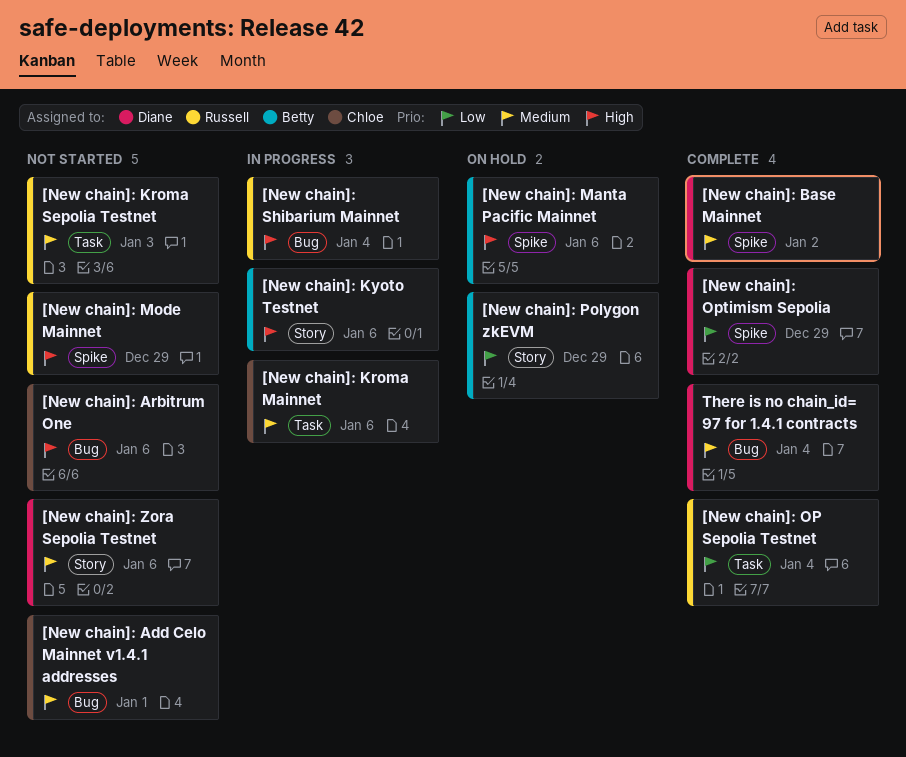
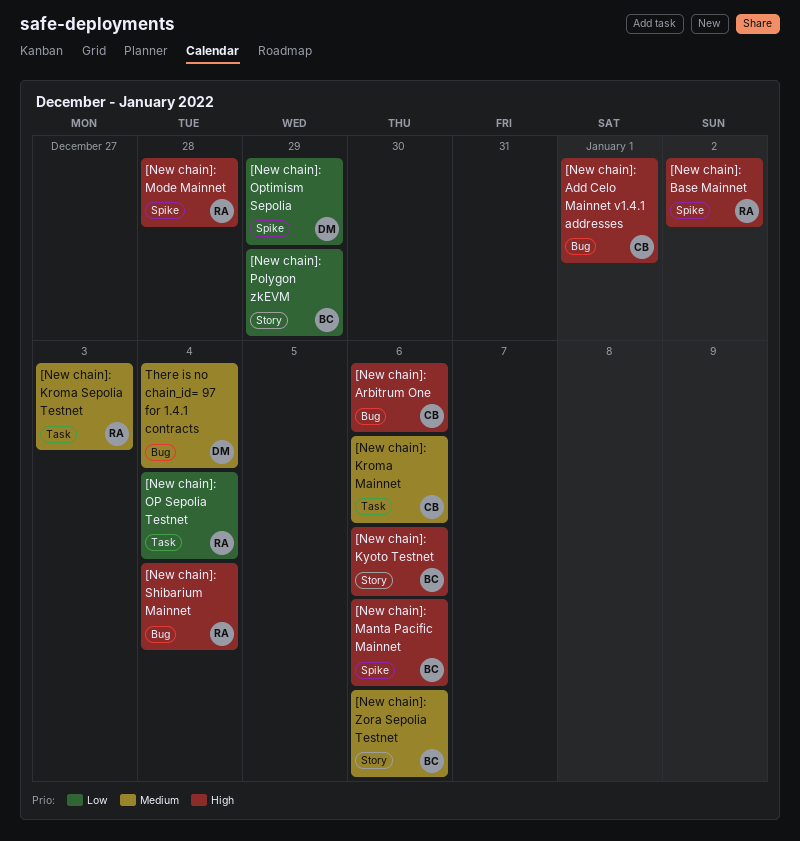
[New chain]: Add Celo Mainnet v1.4.1 addresses, priority: Medium -> High
[New chain]: Base Mainnet, owner: Diane -> Russell
[New chain]: Base Mainnet, priority: Medium -> High
[New chain]: Mode Mainnet, due: Dec 29 -> Dec 28
[New chain]: Zora Sepolia Testnet, owner: Diane -> Betty

